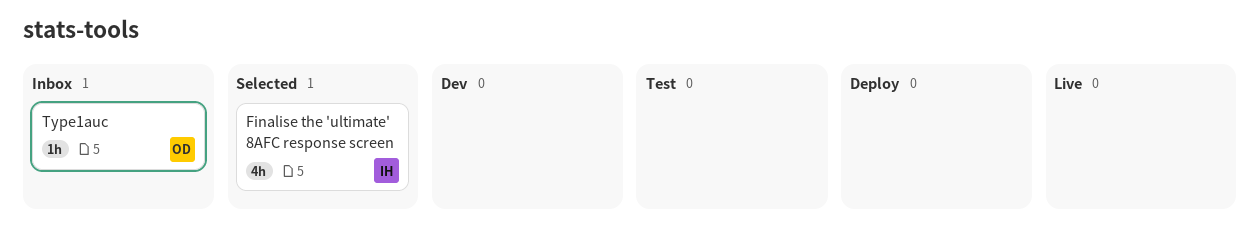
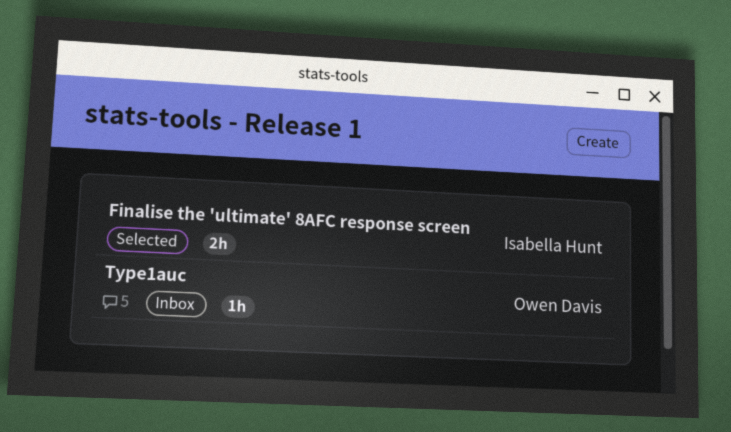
Finalise the 'ultimate' 8AFC response screen, estimate: 4h -> 2h

